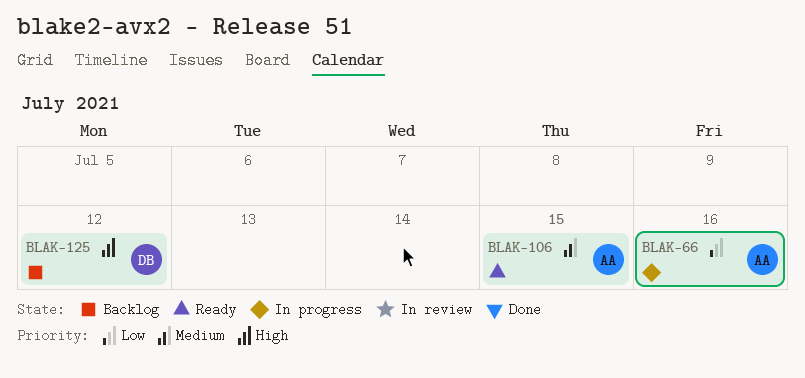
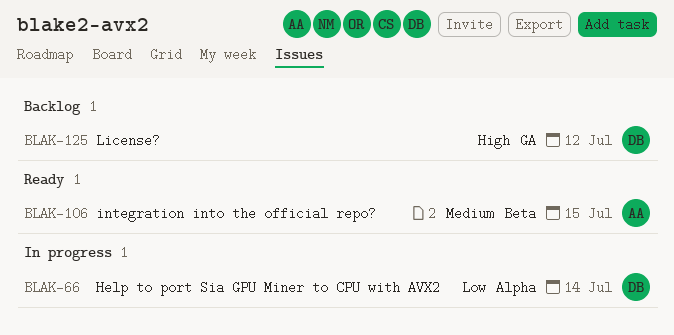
BLAK-66, owner: AA -> DB
BLAK-66, due: Jul 16 -> Jul 14

